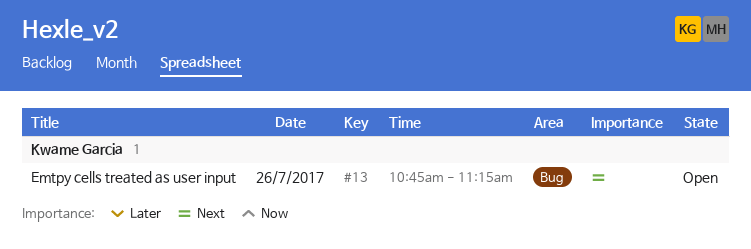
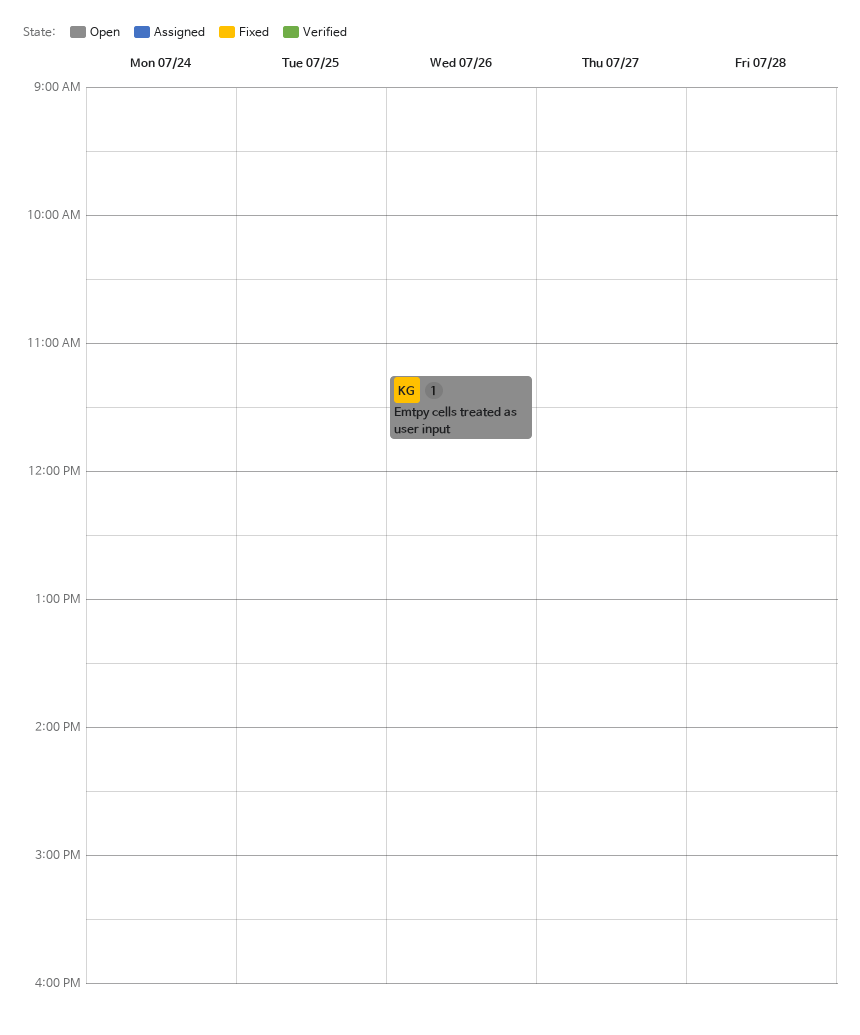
Emtpy cells treated as user input, begins: 10:45 -> 11:15
Emtpy cells treated as user input, ends: 11:15 -> 11:45

